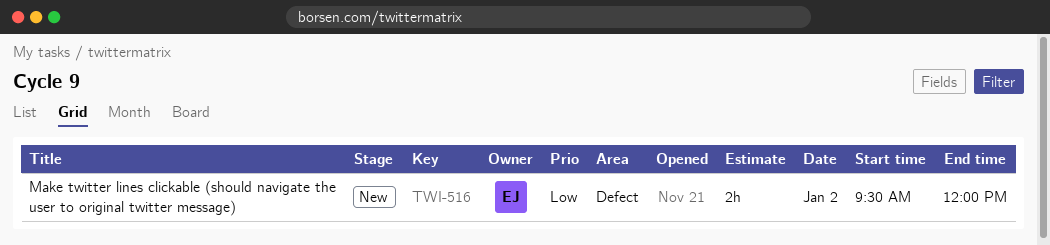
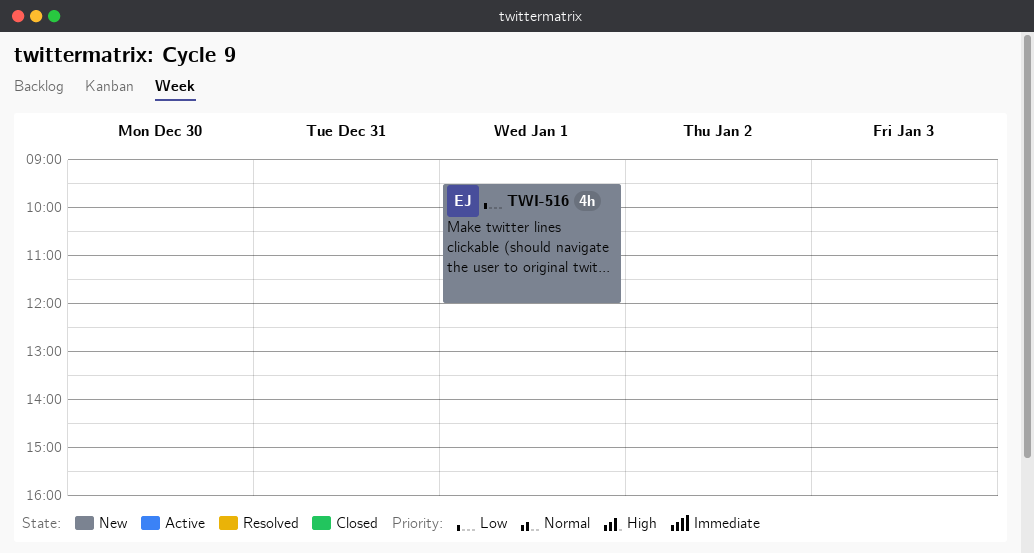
TWI-516, estimate: 2h -> 4h
TWI-516, day: Jan 2 -> Jan 1

